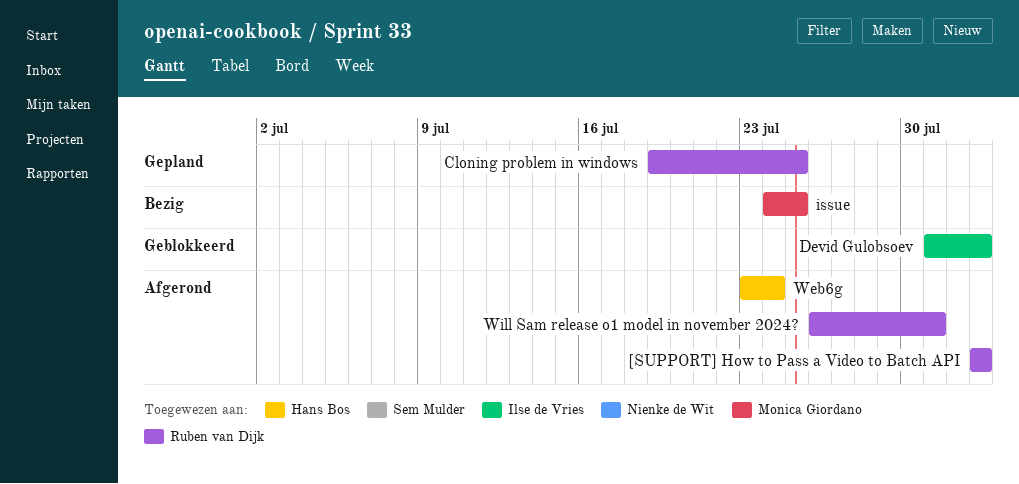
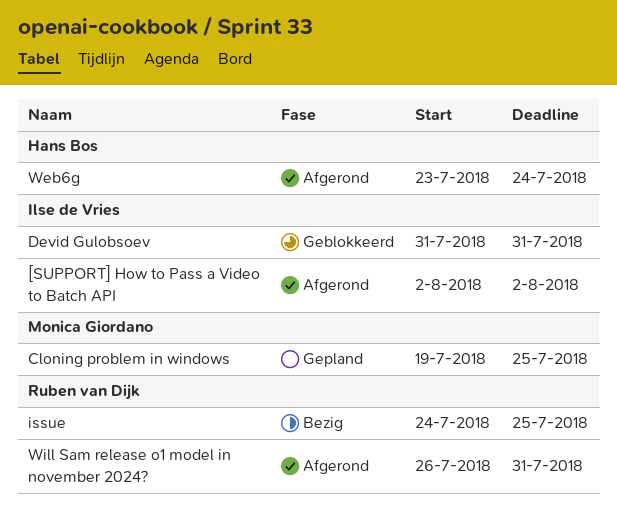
[SUPPORT] How to Pass a Video to Batch API, owner: Ruben van Dijk -> Ilse de Vries
Cloning problem in windows, owner: Ruben van Dijk -> Monica Giordano
Devid Gulobsoev, due: Aug 2 -> Jul 31
issue, owner: Monica Giordano -> Ruben van Dijk

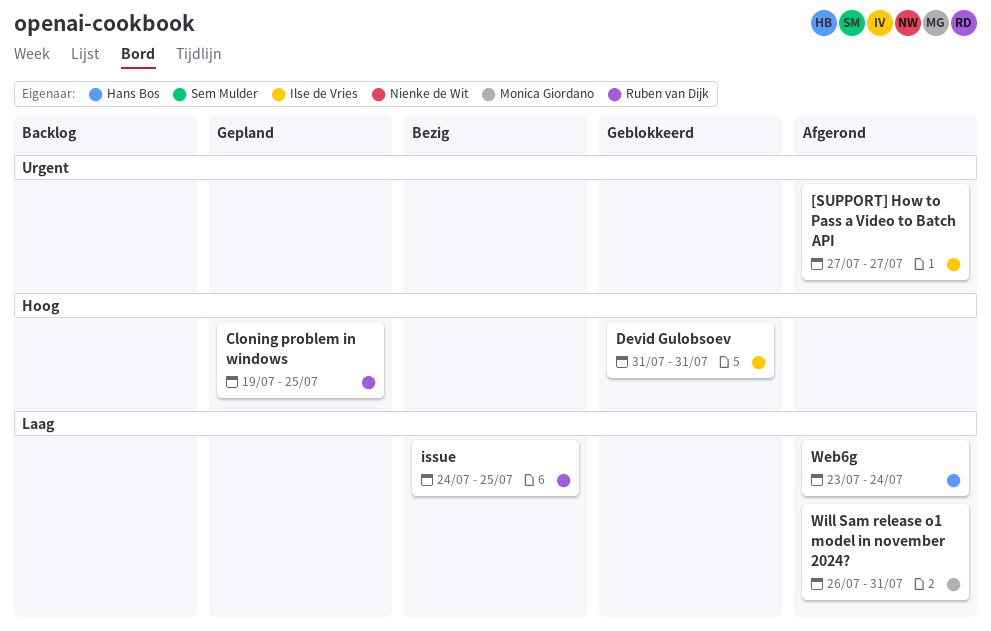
[SUPPORT] How to Pass a Video to Batch API, start: Aug 2 -> Jul 27
[SUPPORT] How to Pass a Video to Batch API, due: Aug 2 -> Jul 27
Cloning problem in windows, owner: Monica Giordano -> Ruben van Dijk
Will Sam release o1 model in november 2024?, owner: Ruben van Dijk -> Monica Giordano

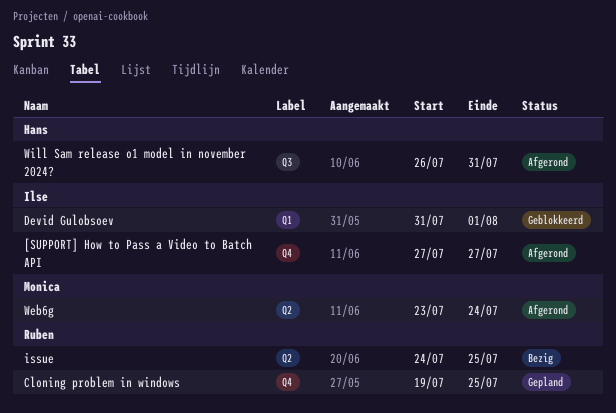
Devid Gulobsoev, due: Jul 31 -> Aug 1
Web6g, owner: Hans Bos -> Monica Giordano
Will Sam release o1 model in november 2024?, owner: Monica Giordano -> Hans Bos

